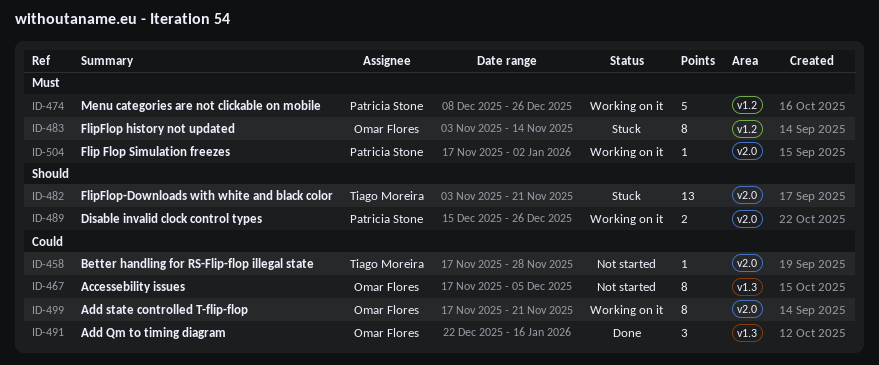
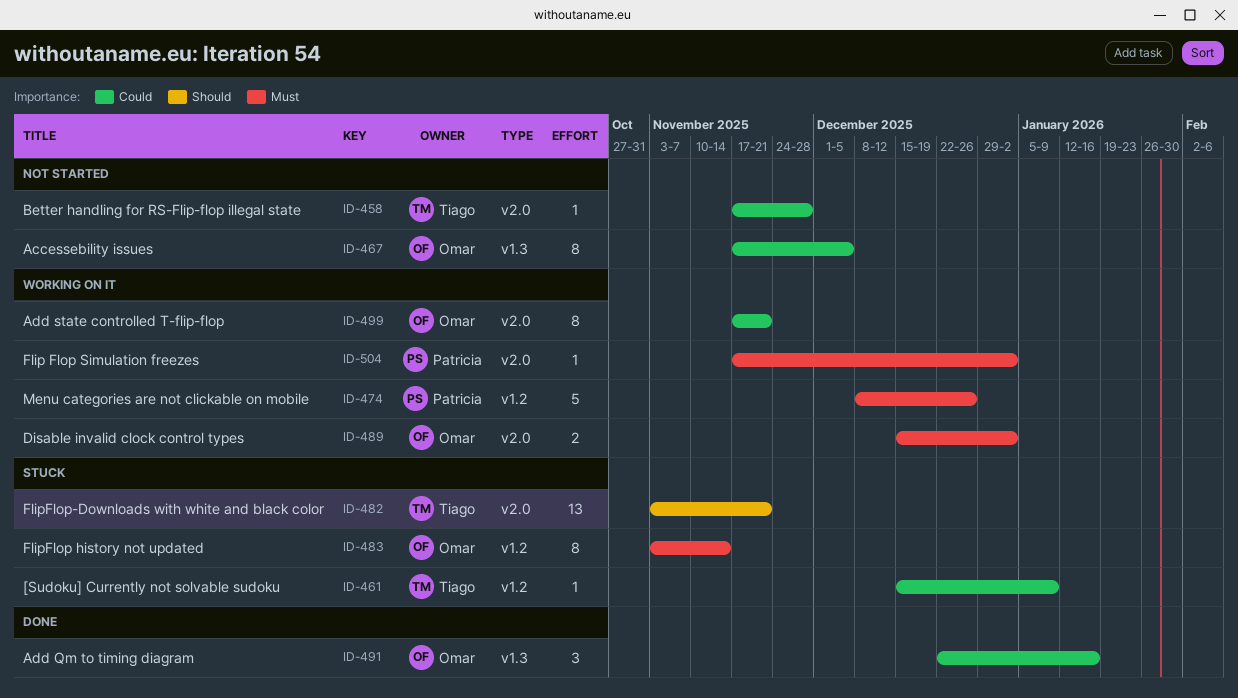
ID-461: none -> present
ID-489, owner: Patricia Stone -> Omar Flores
ID-489, priority: Should -> Must
ID-489, due: Dec 26 -> Jan 2

